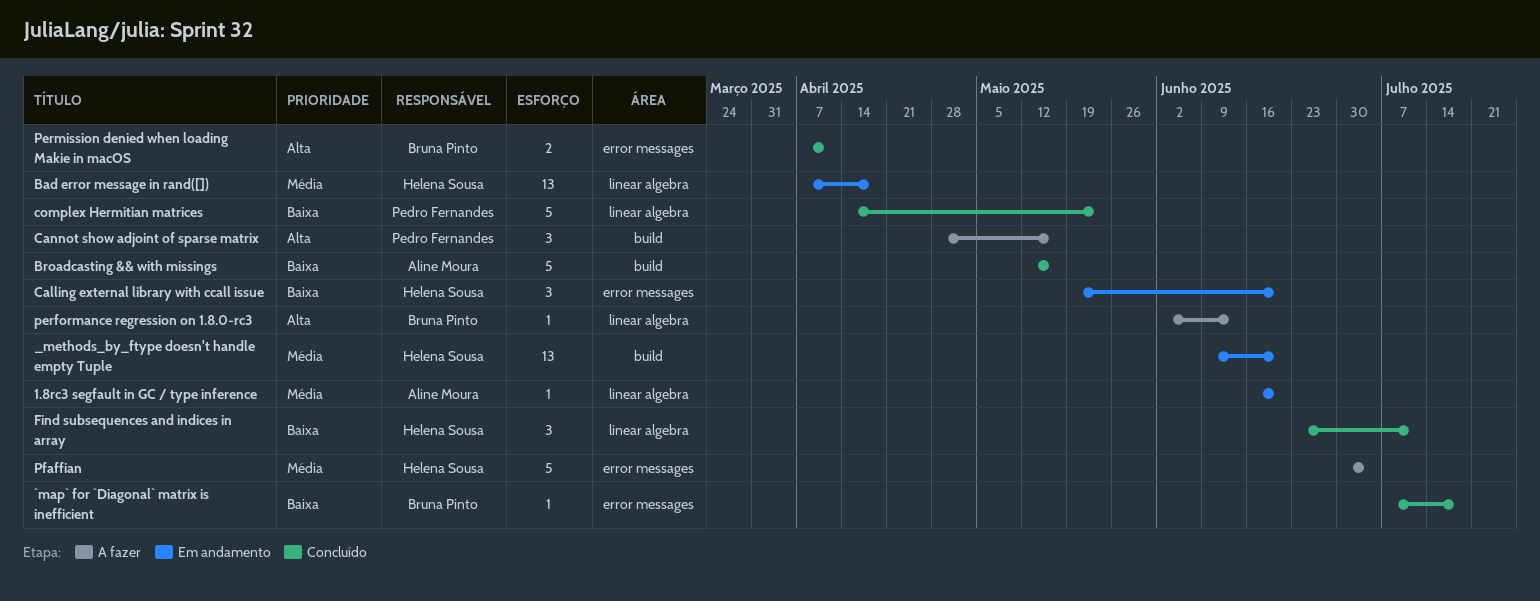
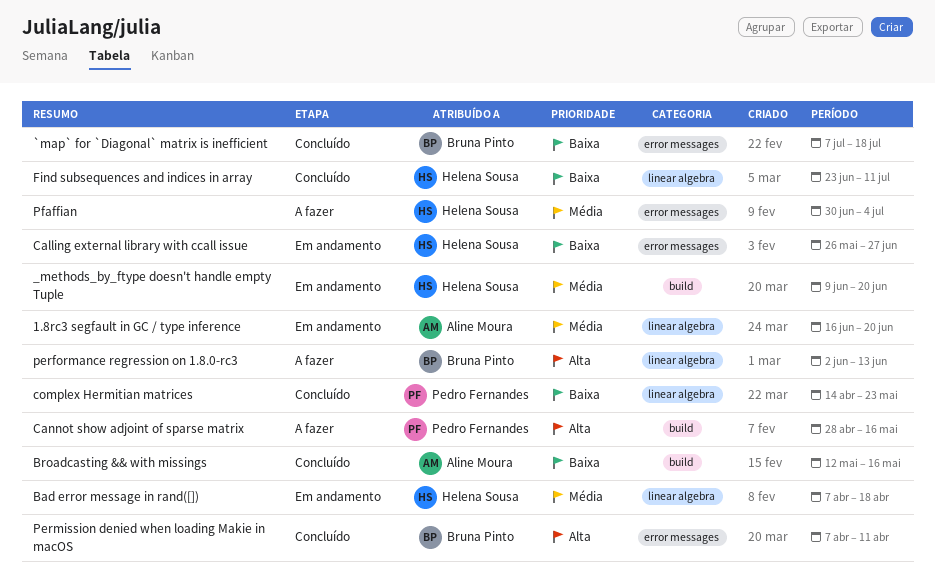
Calling external library with ccall issue, start: May 19 -> May 26
Calling external library with ccall issue, due: Jun 20 -> Jun 27

